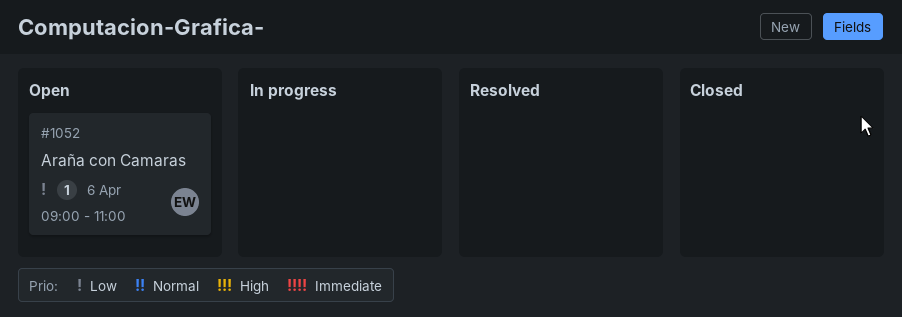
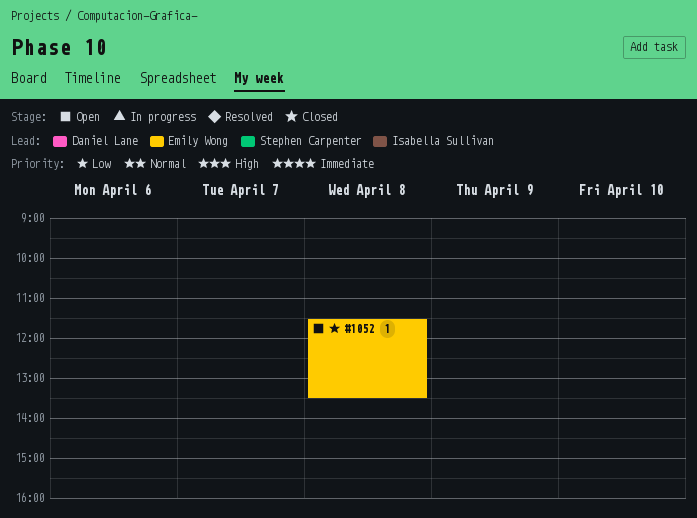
#1052, day: Apr 6 -> Apr 8
#1052, begins: 09:00 -> 11:30
#1052, ends: 11:00 -> 13:30

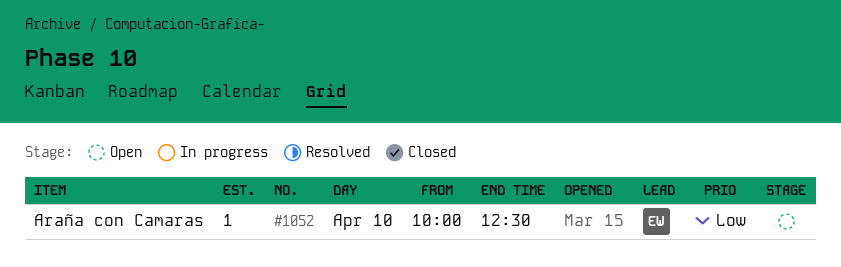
#1052, day: Apr 8 -> Apr 10
#1052, begins: 11:30 -> 10:00
#1052, ends: 13:30 -> 12:30

